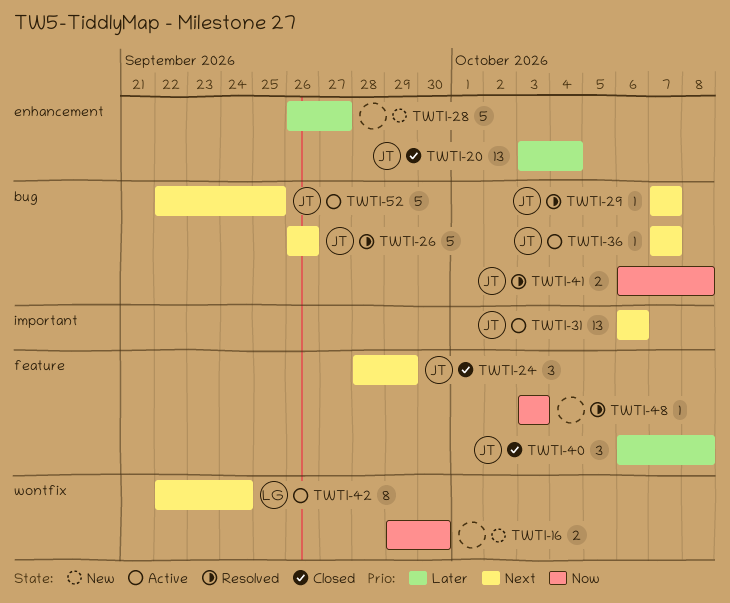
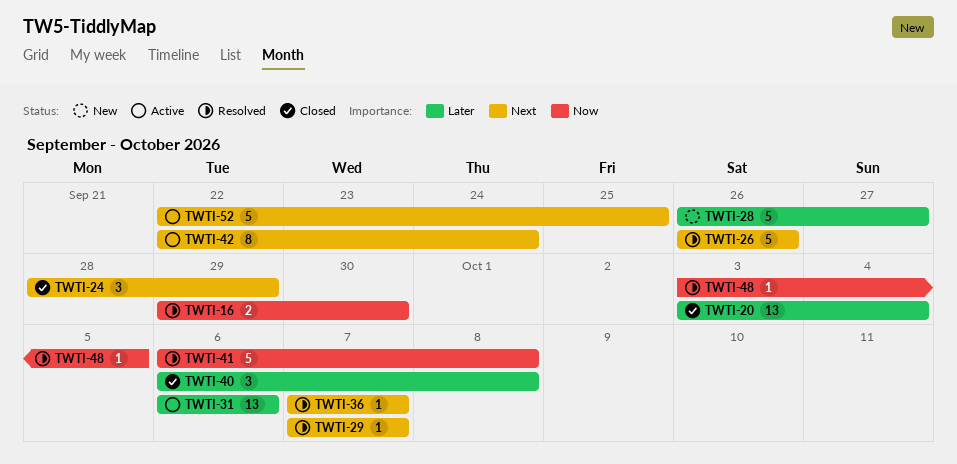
TWTI-16, status: New -> Resolved
TWTI-31, priority: Next -> Later
TWTI-36, status: Active -> Resolved
TWTI-41, estimate: 2 -> 5
TWTI-48, due: Oct 3 -> Oct 5

